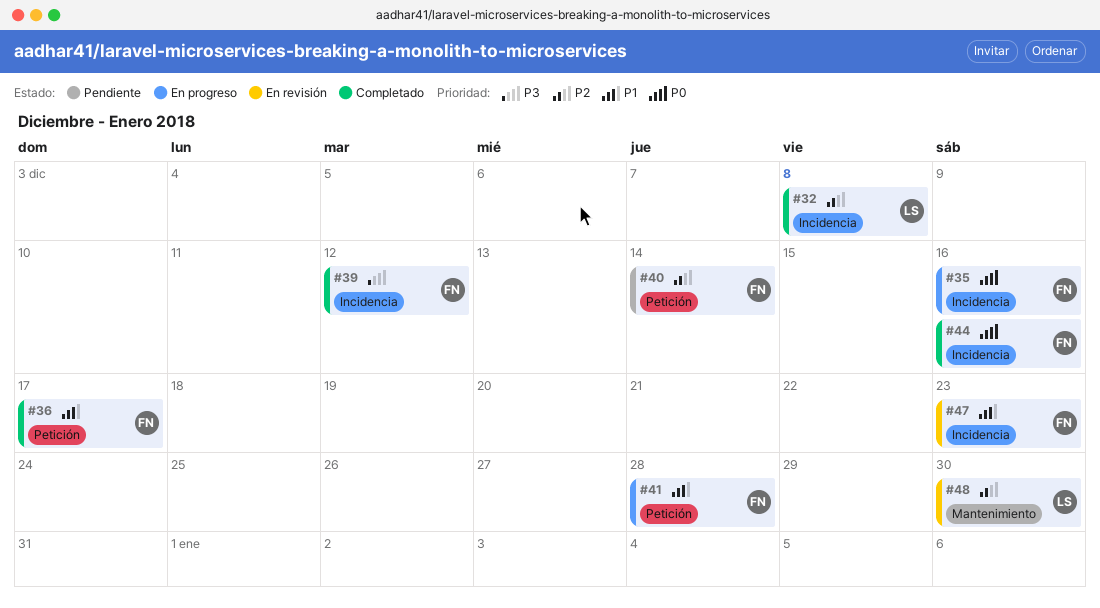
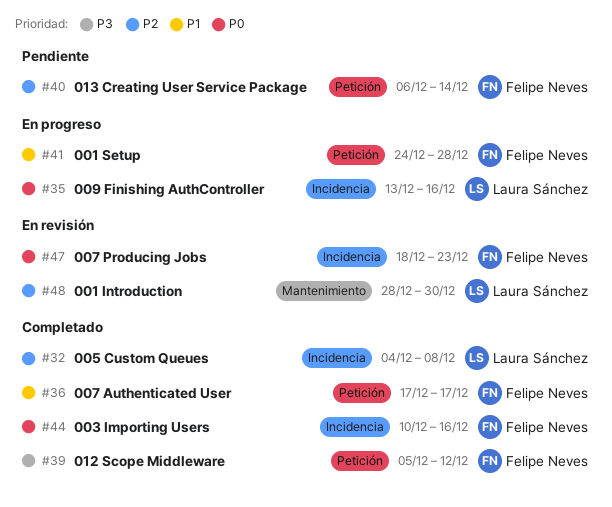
#35, owner: Felipe Neves -> Laura Sánchez
#39, label: Incidencia -> Petición
#47, priority: P1 -> P0

